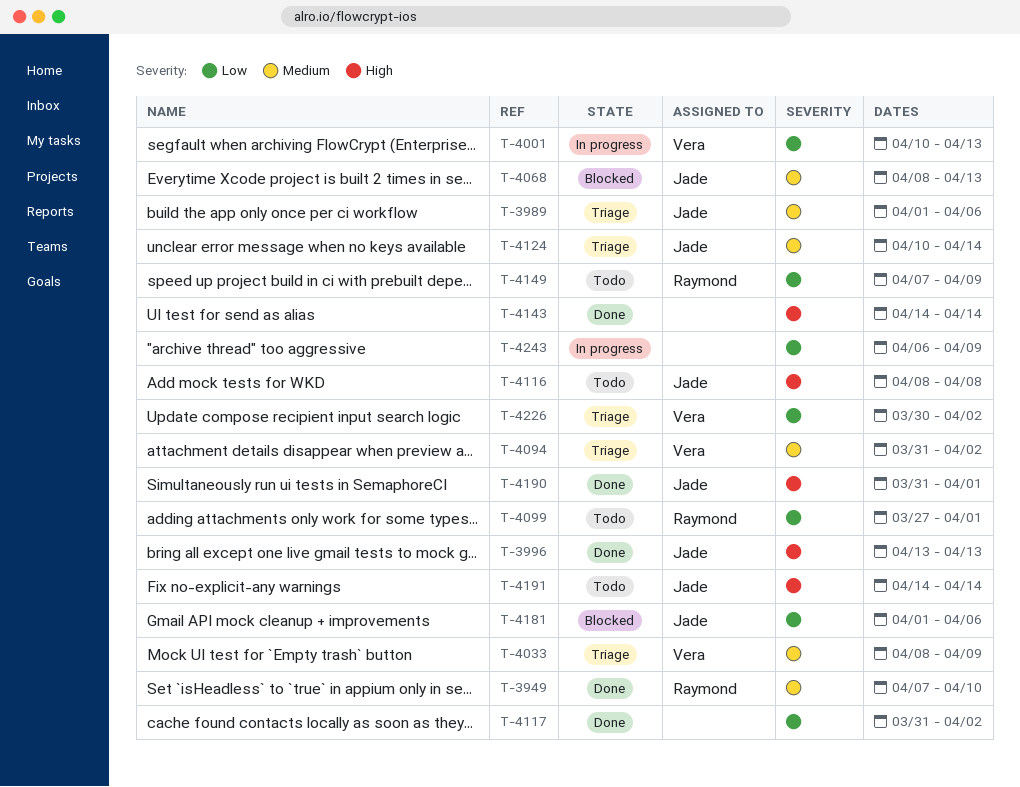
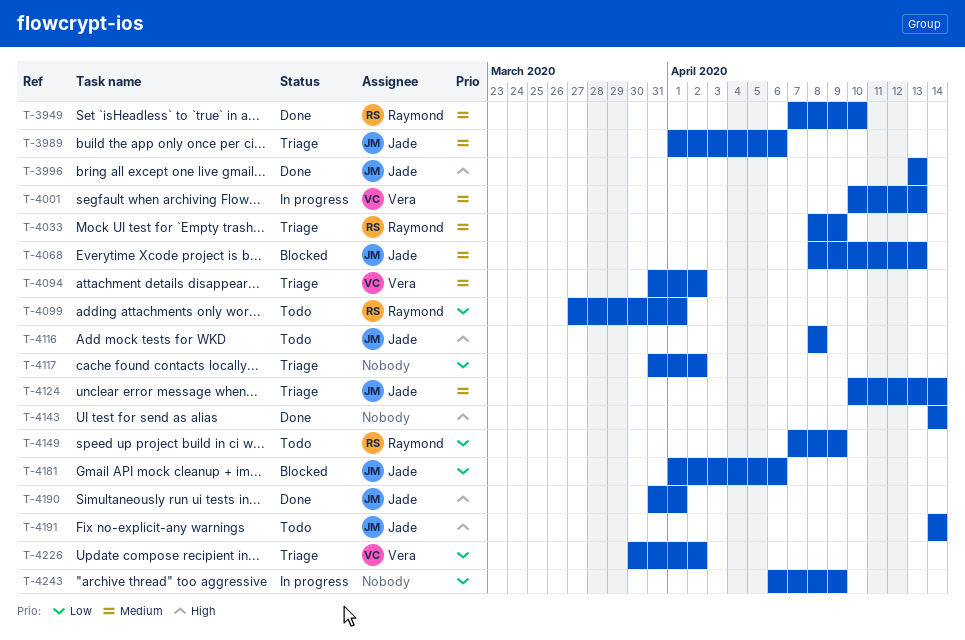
T-4001, priority: Low -> Medium
T-4033, owner: Vera -> Raymond
T-4117, status: Done -> Triage

